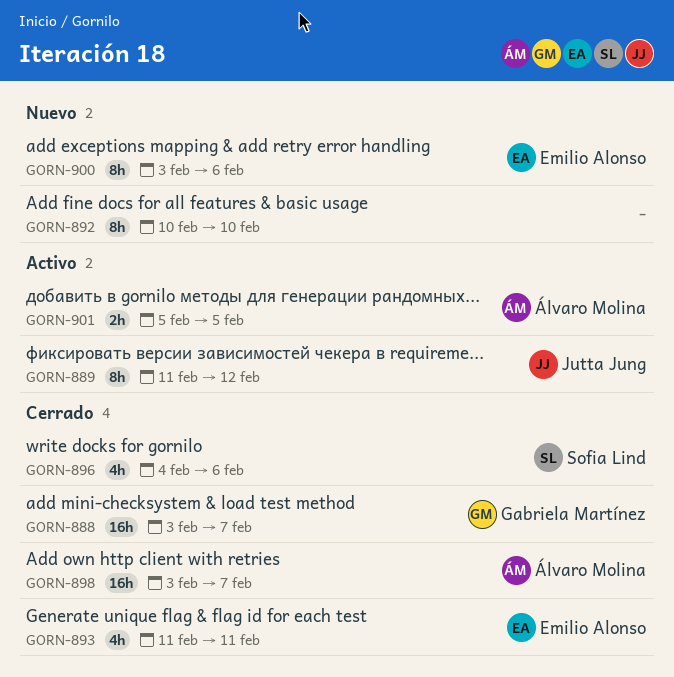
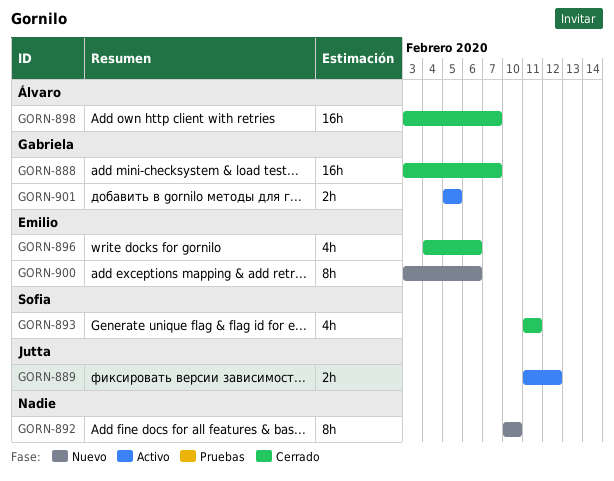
GORN-889, estimate: 8h -> 2h
GORN-893, owner: Emilio Alonso -> Sofia Lind
GORN-896, owner: Sofia Lind -> Emilio Alonso
GORN-901, owner: Álvaro Molina -> Gabriela Martínez

